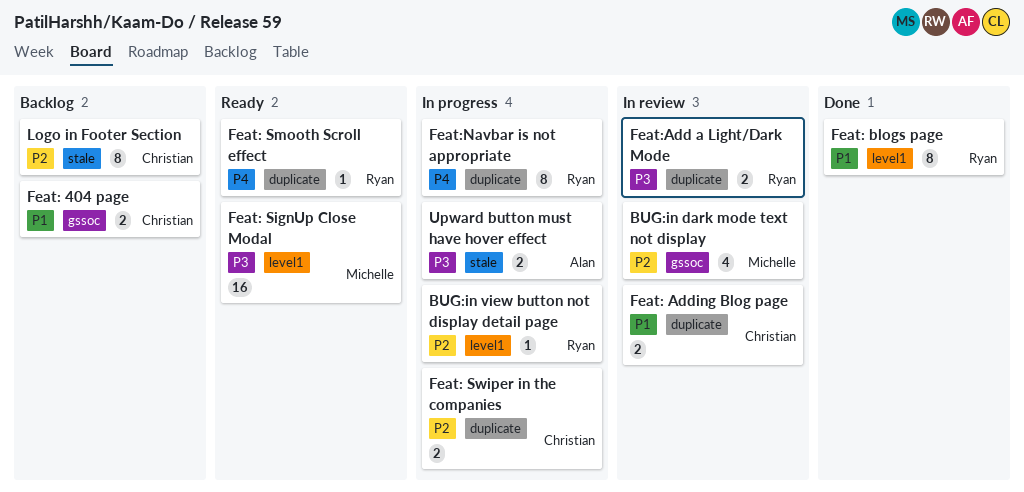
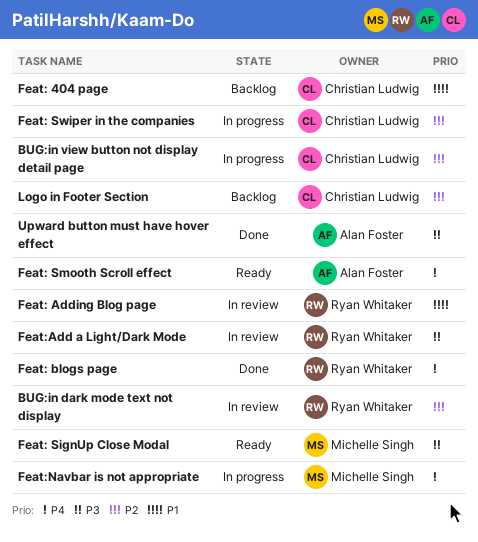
BUG:in dark mode text not display, owner: Michelle Singh -> Ryan Whitaker
BUG:in view button not display detail page, owner: Ryan Whitaker -> Christian Ludwig
Feat: Adding Blog page, owner: Christian Ludwig -> Ryan Whitaker
Feat: blogs page, priority: P1 -> P4
Feat: Smooth Scroll effect, owner: Ryan Whitaker -> Alan Foster
Feat:Navbar is not appropriate, owner: Ryan Whitaker -> Michelle Singh
Upward button must have hover effect, status: In progress -> Done

